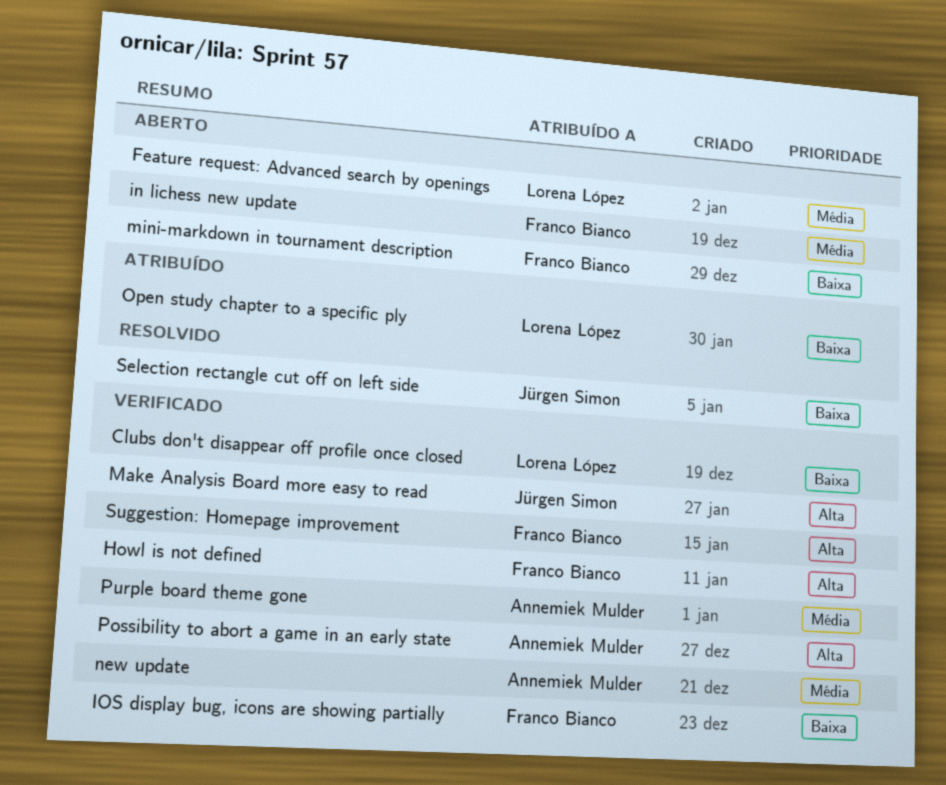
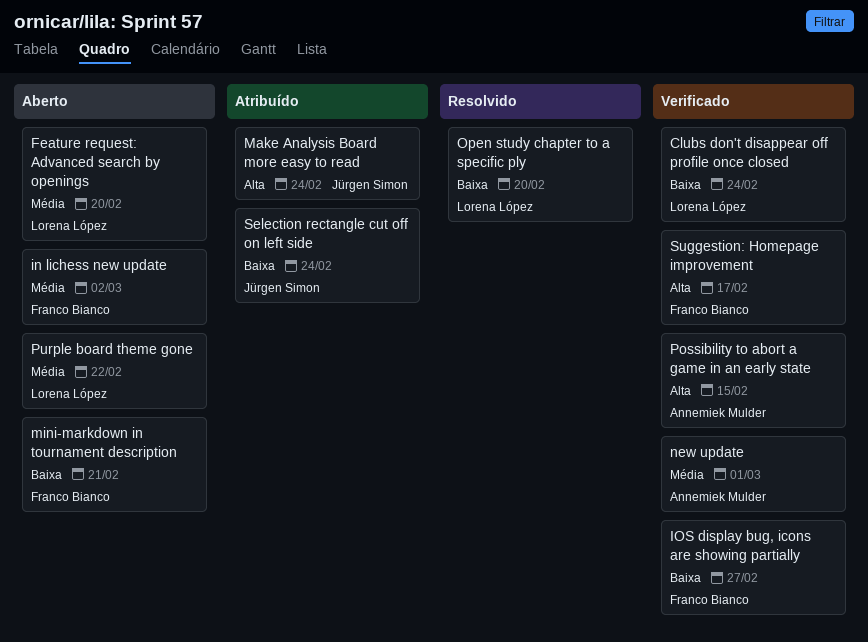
Howl is not defined: present -> none
Make Analysis Board more easy to read, status: Verificado -> Atribuído
Open study chapter to a specific ply, status: Atribuído -> Resolvido
Purple board theme gone, status: Verificado -> Aberto
Purple board theme gone, owner: Annemiek Mulder -> Lorena López
Selection rectangle cut off on left side, status: Resolvido -> Atribuído

